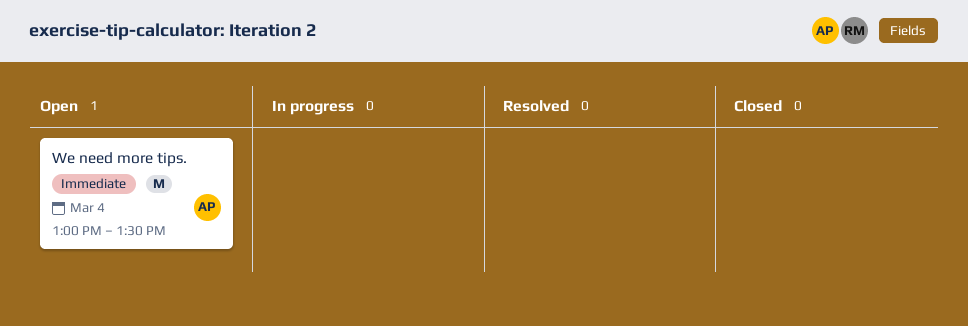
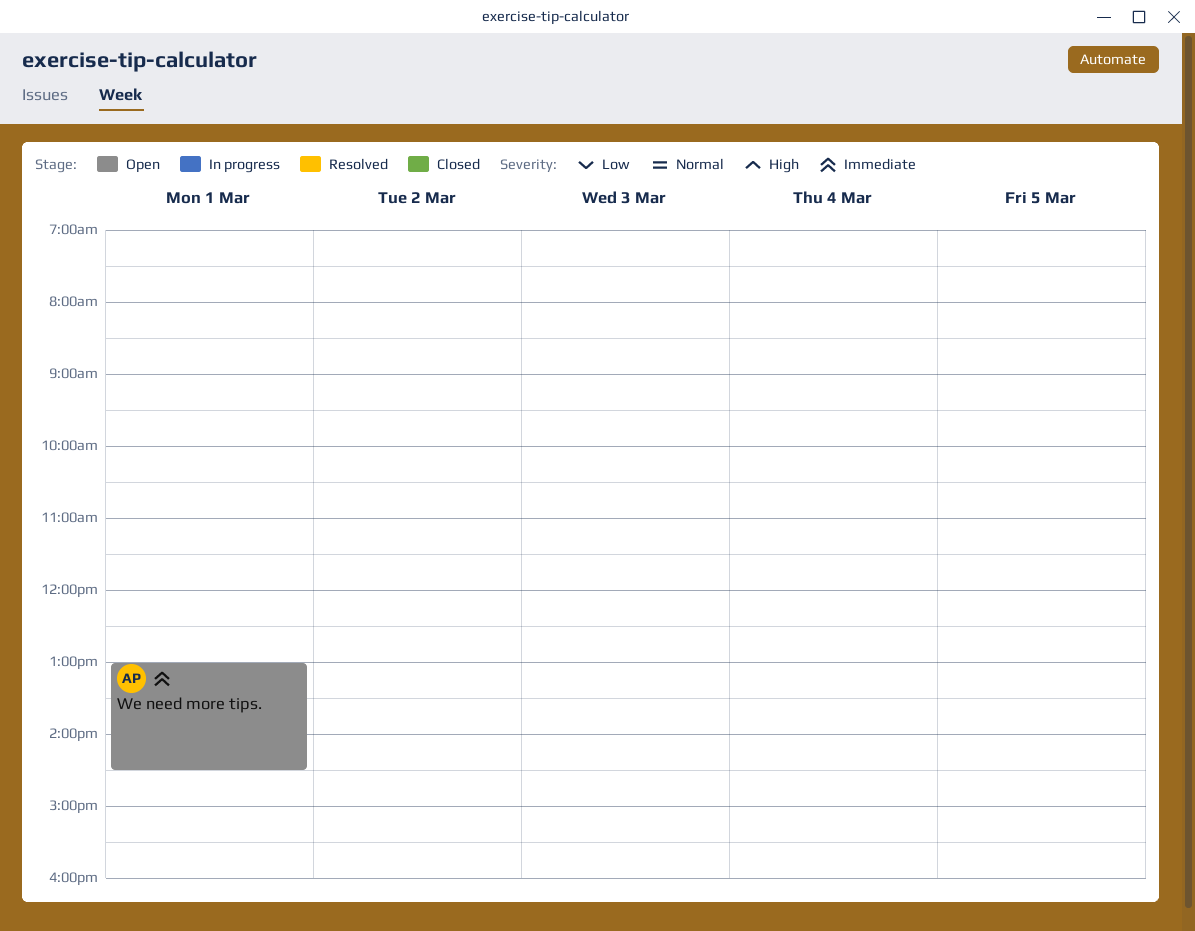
We need more tips., day: Mar 4 -> Mar 1
We need more tips., ends: 13:30 -> 14:30

